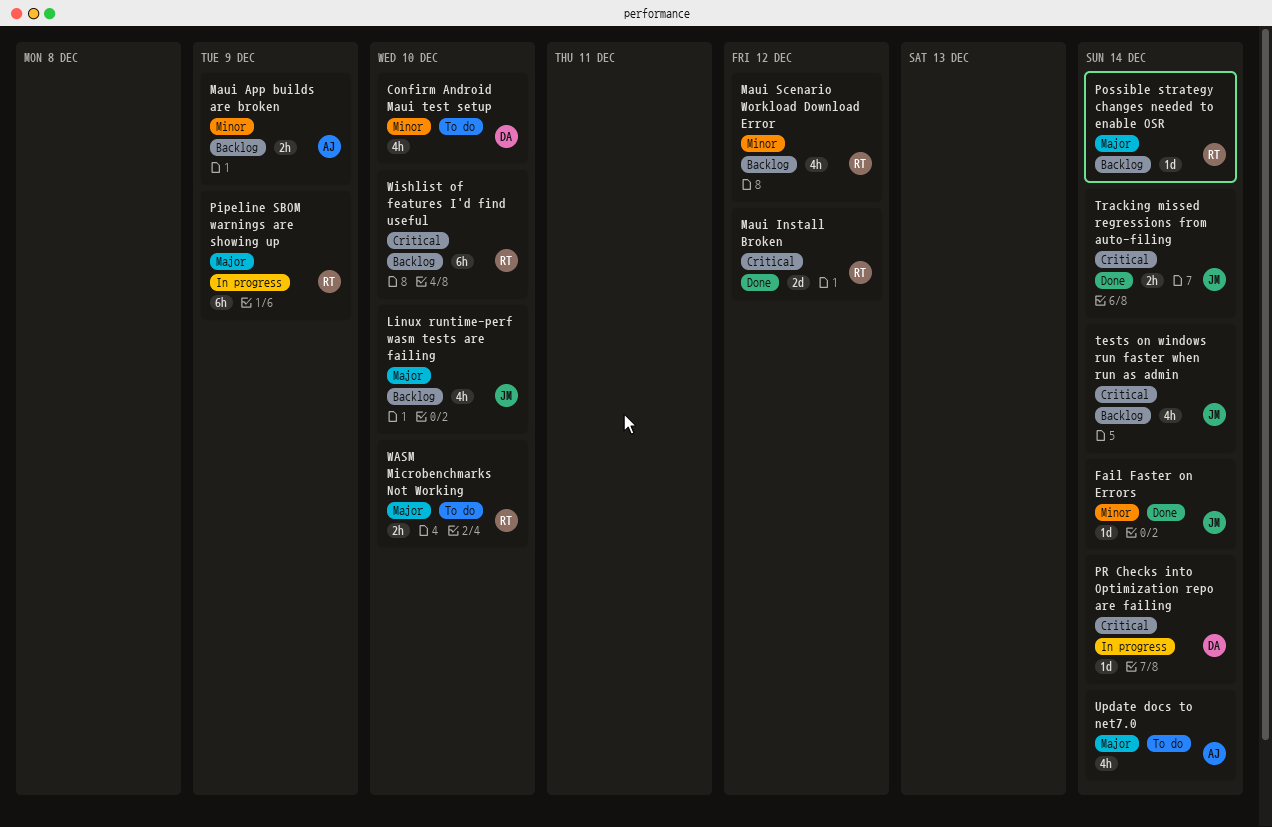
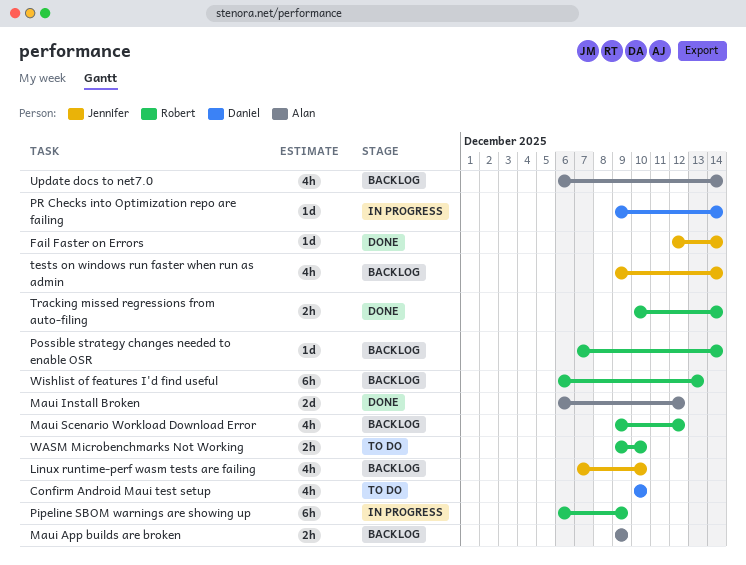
Maui Install Broken, owner: Robert -> Alan
Tracking missed regressions from auto-filing, owner: Jennifer -> Robert
Update docs to net7.0, status: To do -> Backlog
Wishlist of features I'd find useful, due: Dec 10 -> Dec 13

